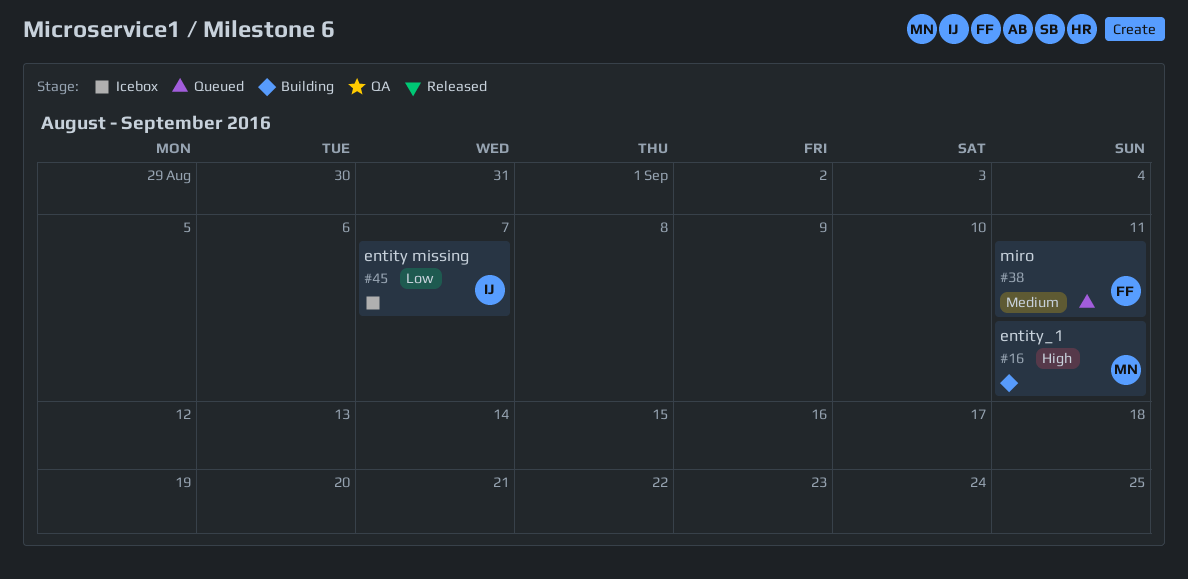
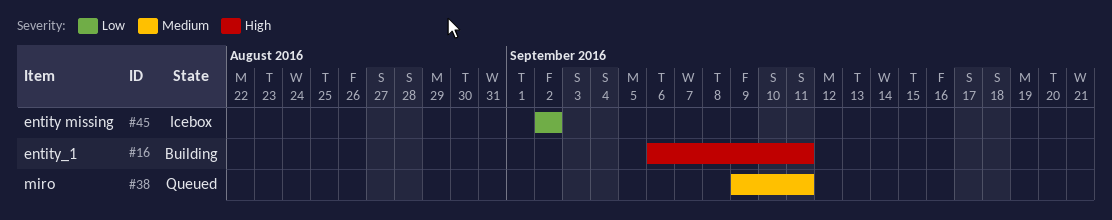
#45, due: Sep 7 -> Sep 2

